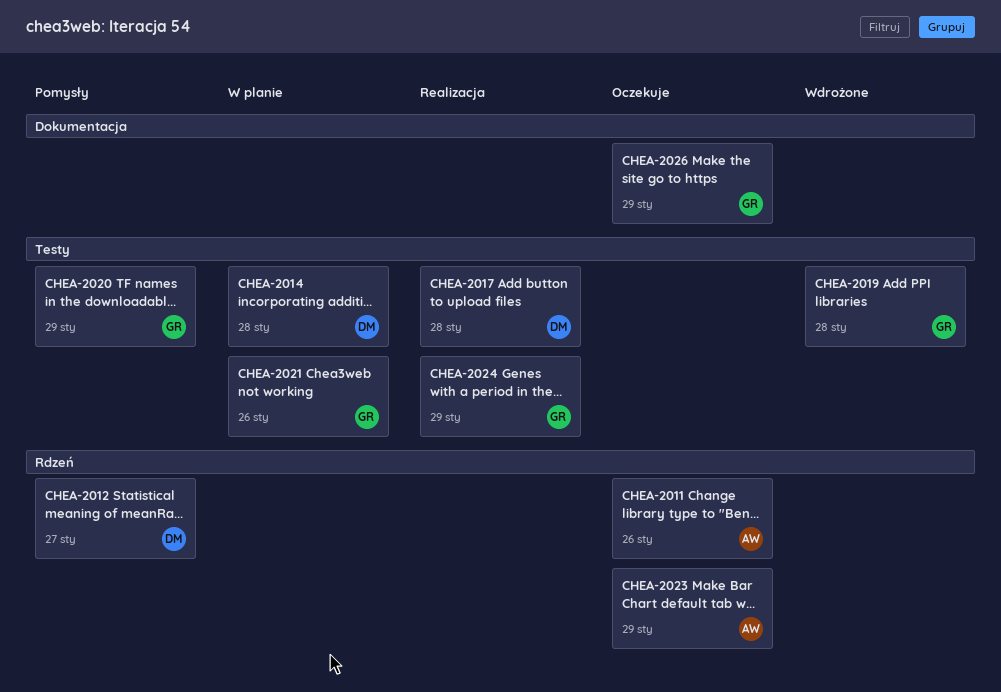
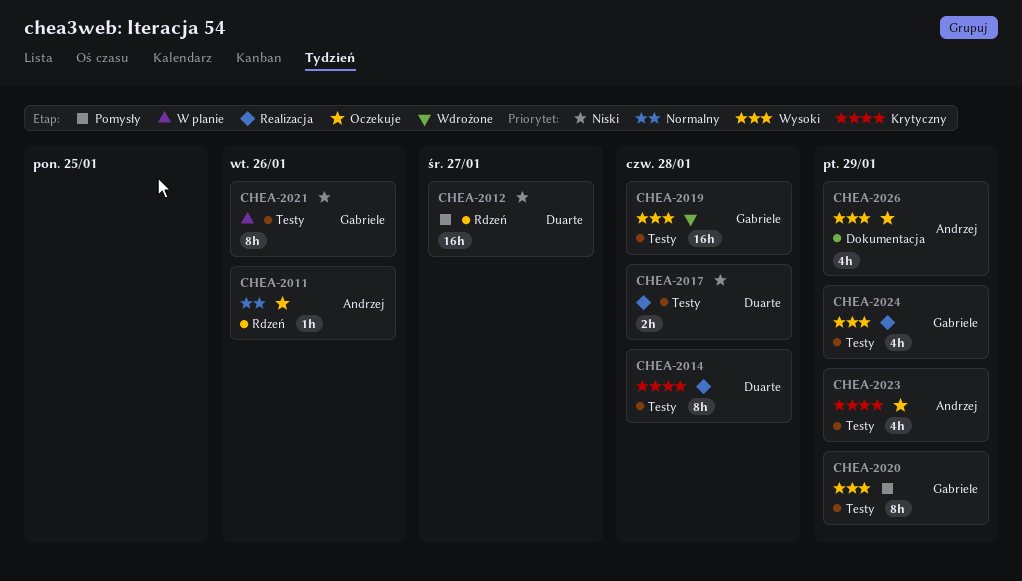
CHEA-2014, status: W planie -> Realizacja
CHEA-2023, label: Rdzeń -> Testy
CHEA-2026, owner: Gabriele -> Andrzej

